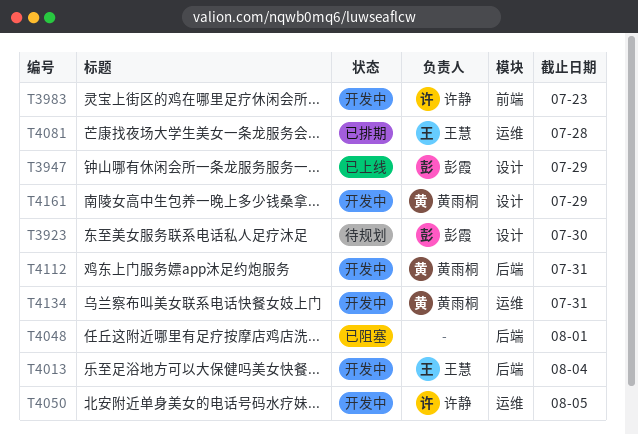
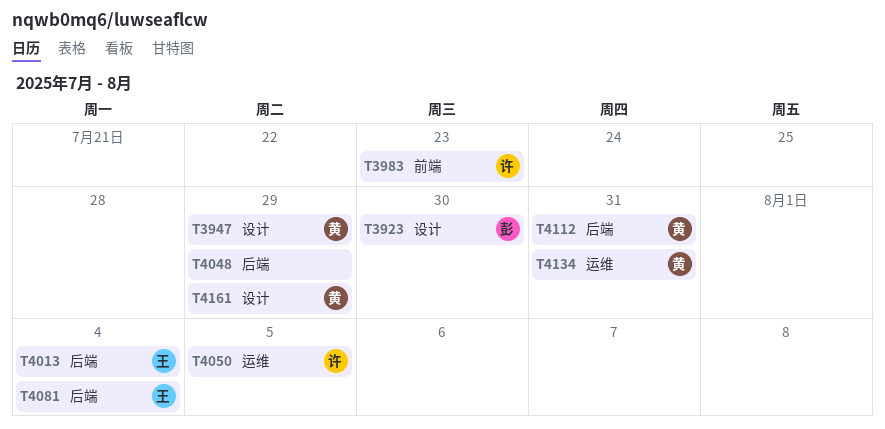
T3947, owner: 彭霞 -> 黄雨桐
T4048, due: Aug 1 -> Jul 29
T4081, label: 运维 -> 后端
T4081, due: Jul 28 -> Aug 4

